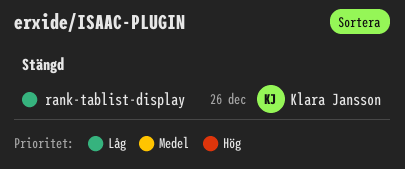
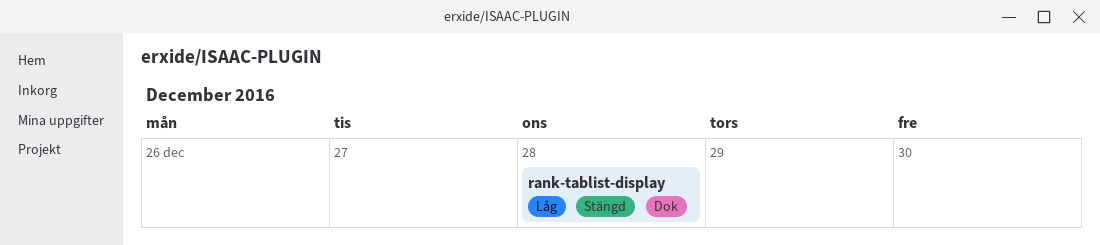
rank-tablist-display, due: Dec 26 -> Dec 28

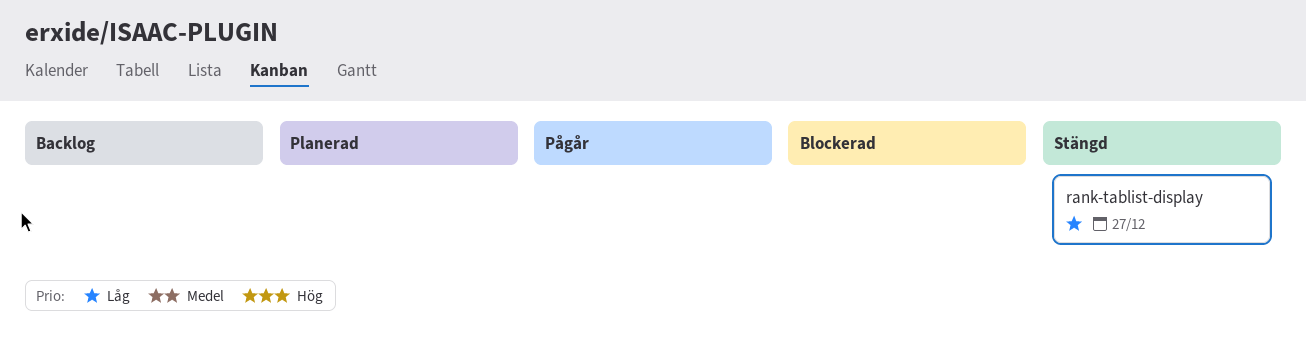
rank-tablist-display, due: Dec 28 -> Dec 27

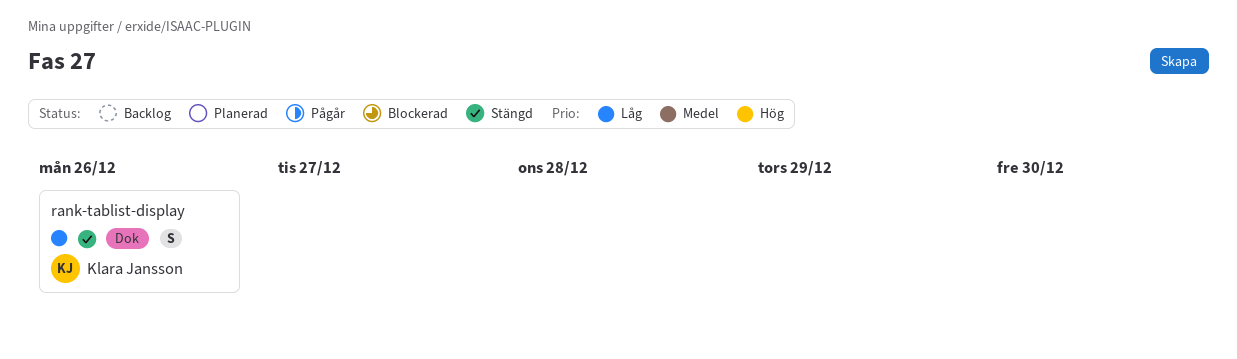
rank-tablist-display, due: Dec 27 -> Dec 26

